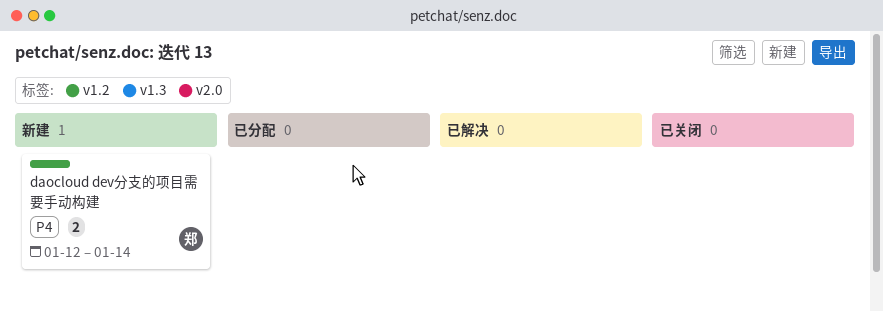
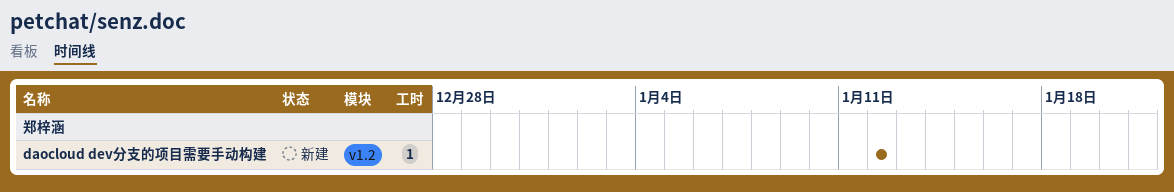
daocloud dev分支的项目需要手动构建, estimate: 2 -> 1
daocloud dev分支的项目需要手动构建, due: Jan 14 -> Jan 12

